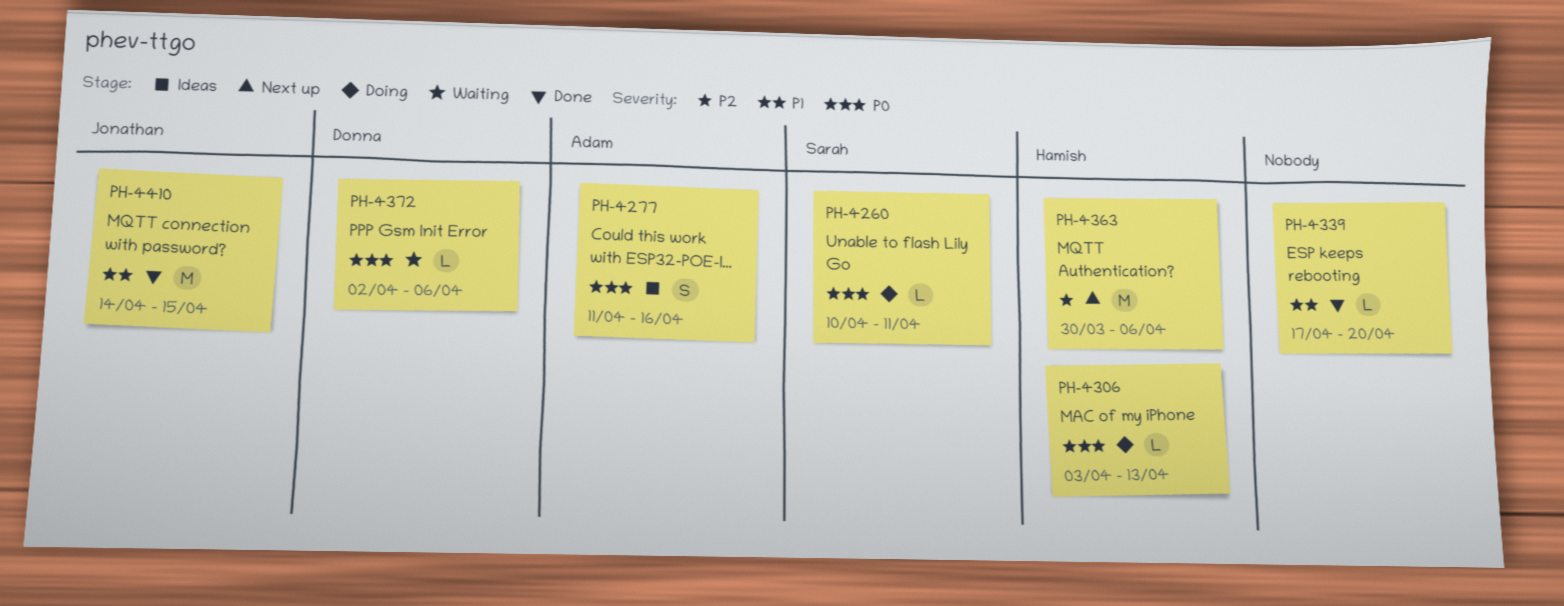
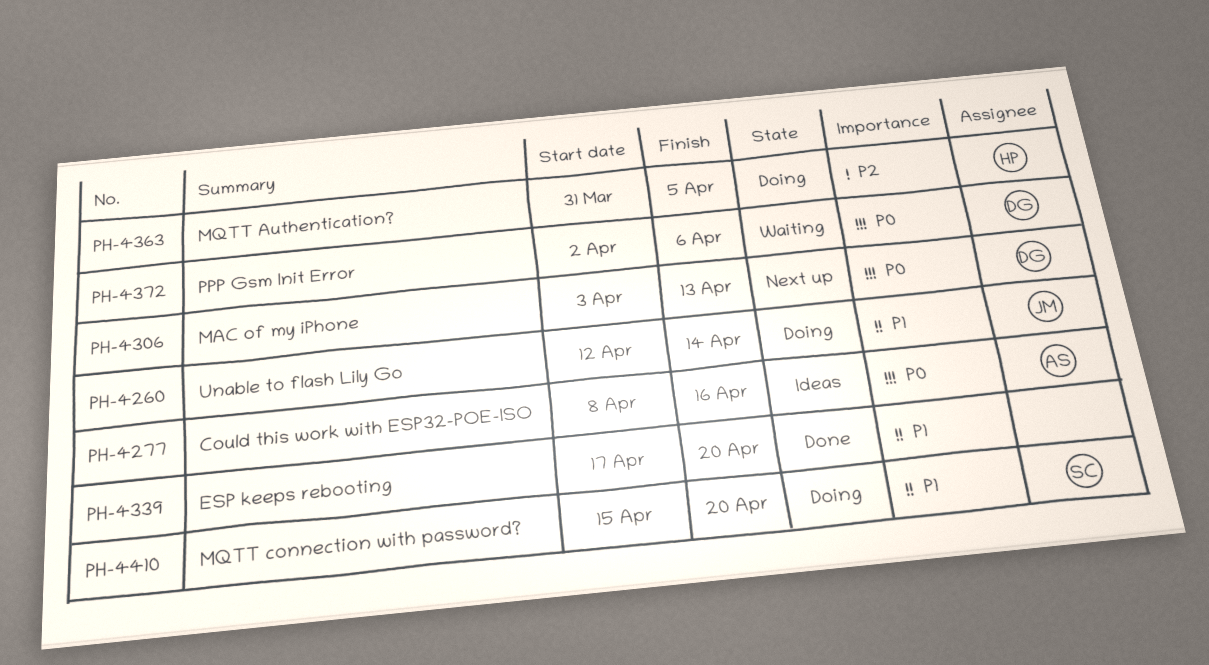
PH-4260, owner: Sarah -> Jonathan
PH-4260, priority: P0 -> P1
PH-4260, start: Apr 10 -> Apr 12
PH-4260, due: Apr 11 -> Apr 14
PH-4277, start: Apr 11 -> Apr 8
PH-4306, status: Doing -> Next up
PH-4306, owner: Hamish -> Donna
PH-4363, status: Next up -> Doing
PH-4363, start: Mar 30 -> Mar 31
PH-4363, due: Apr 6 -> Apr 5
PH-4410, status: Done -> Doing
PH-4410, owner: Jonathan -> Sarah
PH-4410, start: Apr 14 -> Apr 15
PH-4410, due: Apr 15 -> Apr 20

